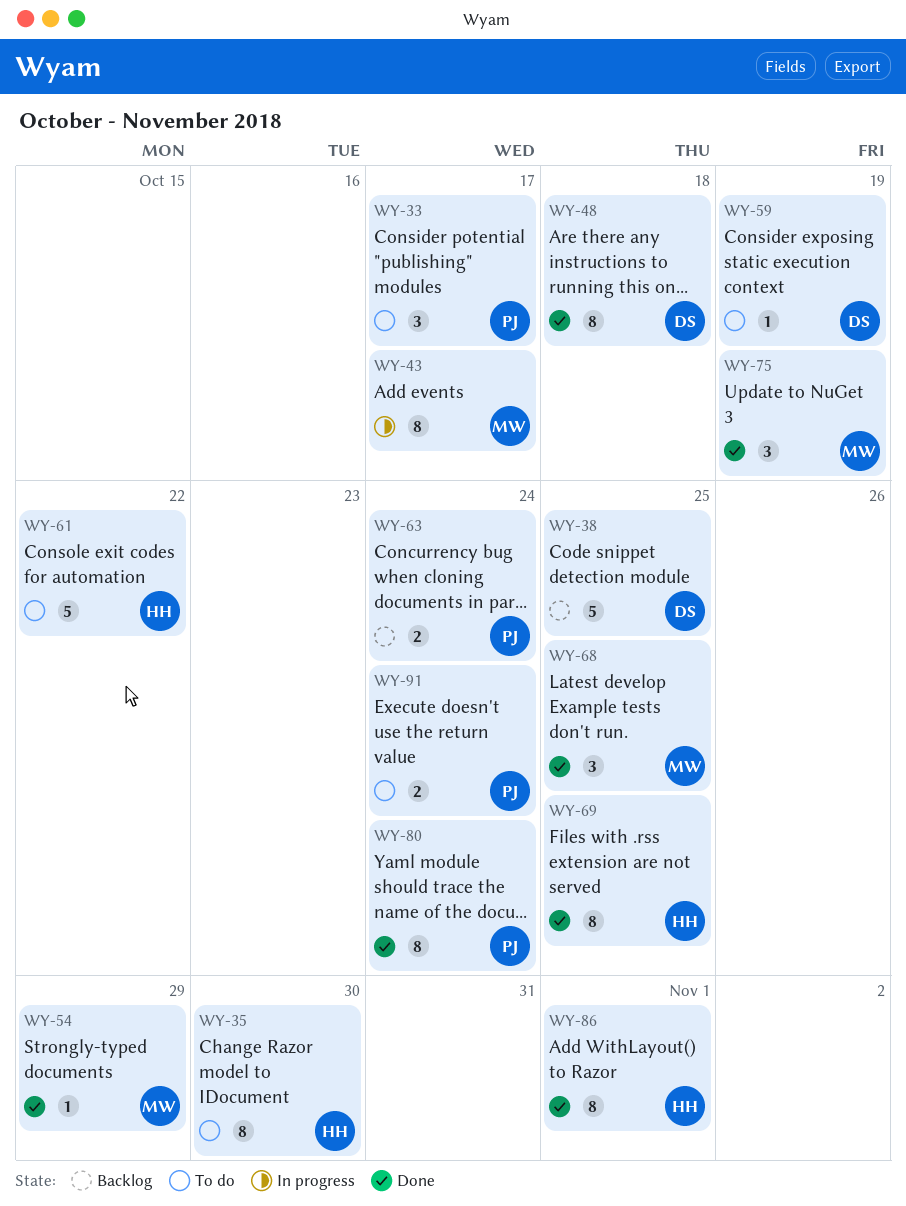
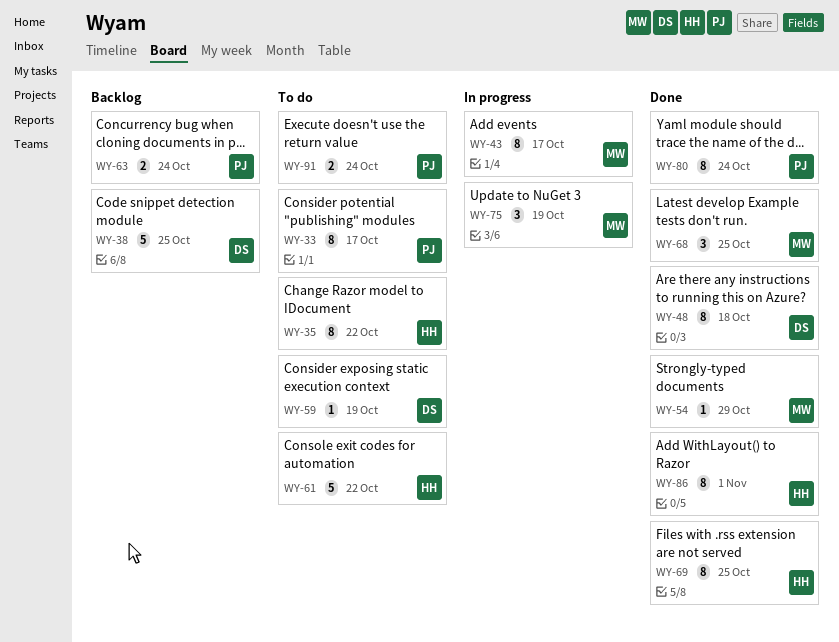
WY-33, estimate: 3 -> 8
WY-35, due: Oct 30 -> Oct 22
WY-75, status: Done -> In progress

